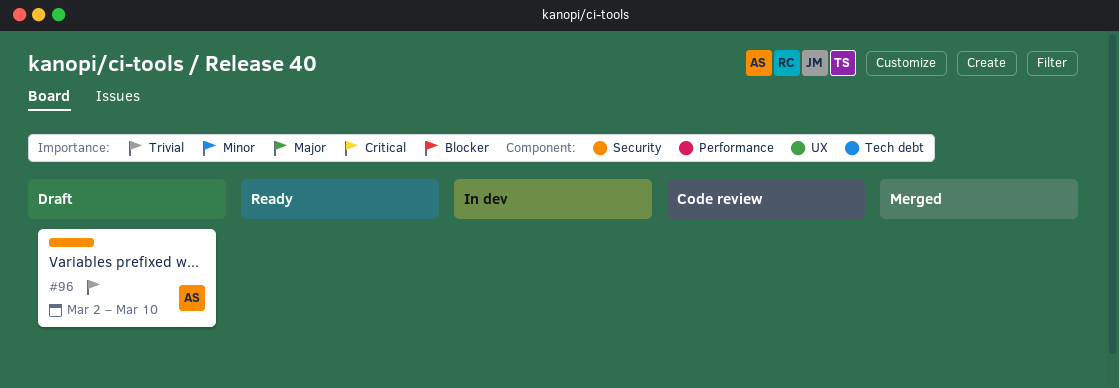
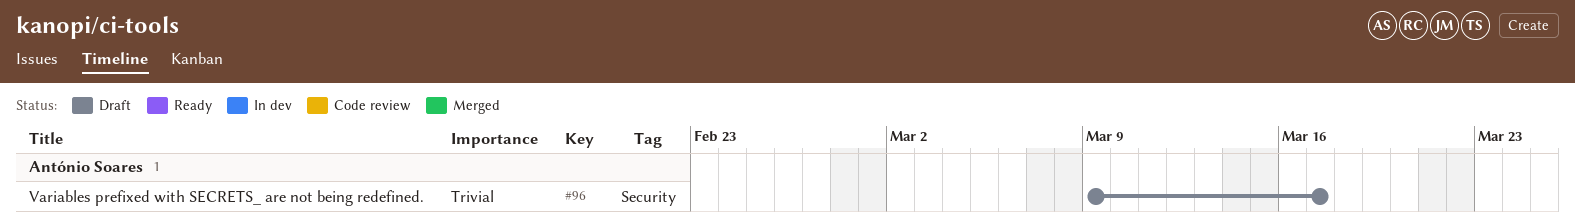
#96, start: Mar 2 -> Mar 9
#96, due: Mar 10 -> Mar 17

